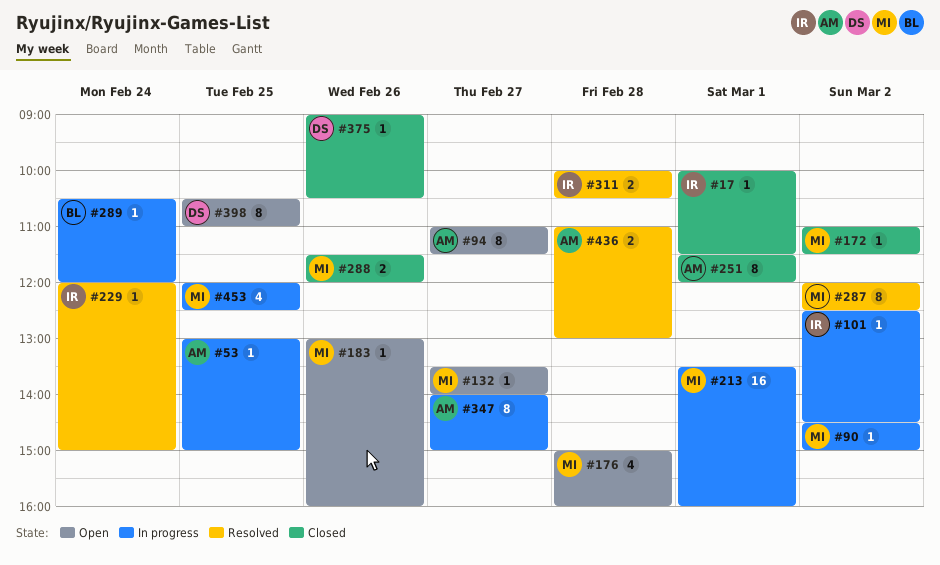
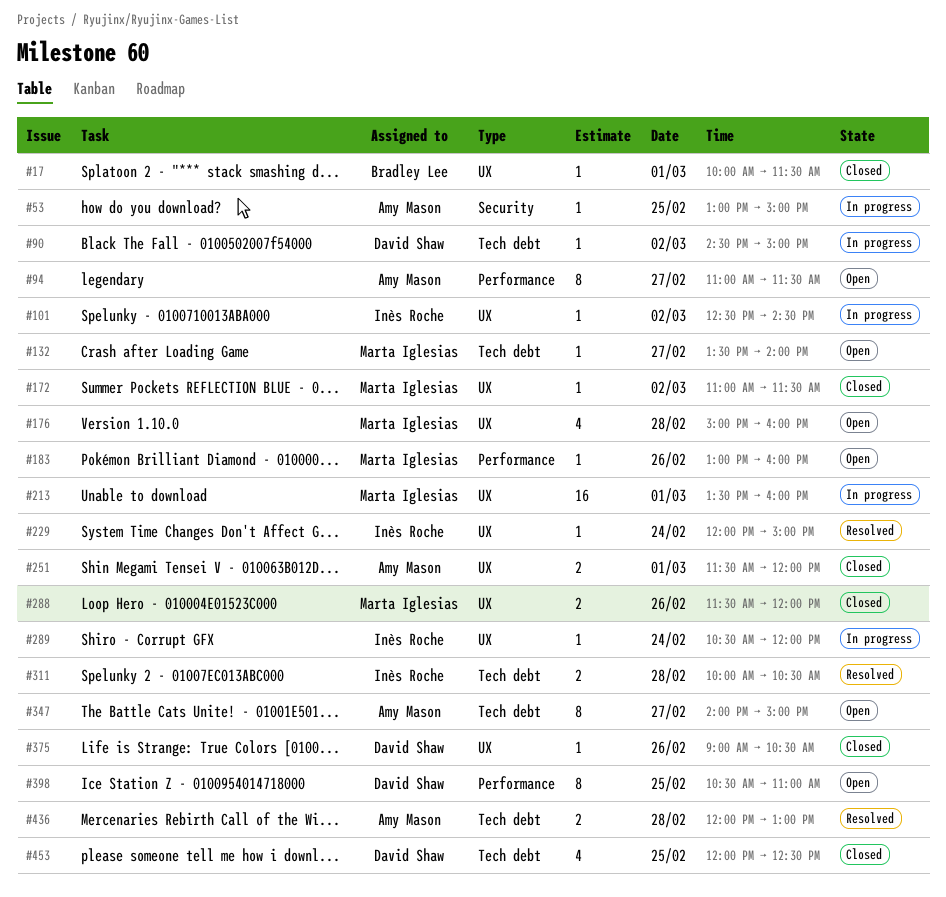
#17, owner: Inès Roche -> Bradley Lee
#90, owner: Marta Iglesias -> David Shaw
#251, estimate: 8 -> 2
#287: present -> none
#289, owner: Bradley Lee -> Inès Roche
#347, status: In progress -> Open
#436, begins: 11:00 -> 12:00
#453, status: In progress -> Closed
#453, owner: Marta Iglesias -> David Shaw

